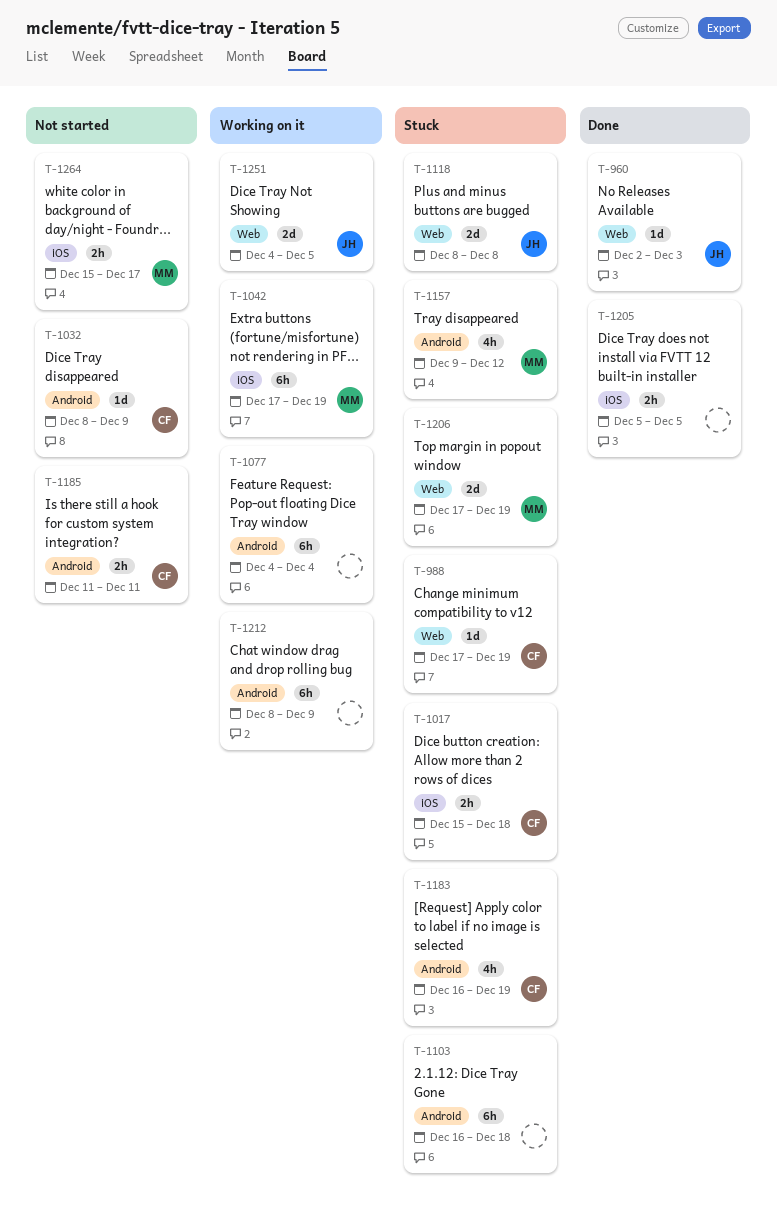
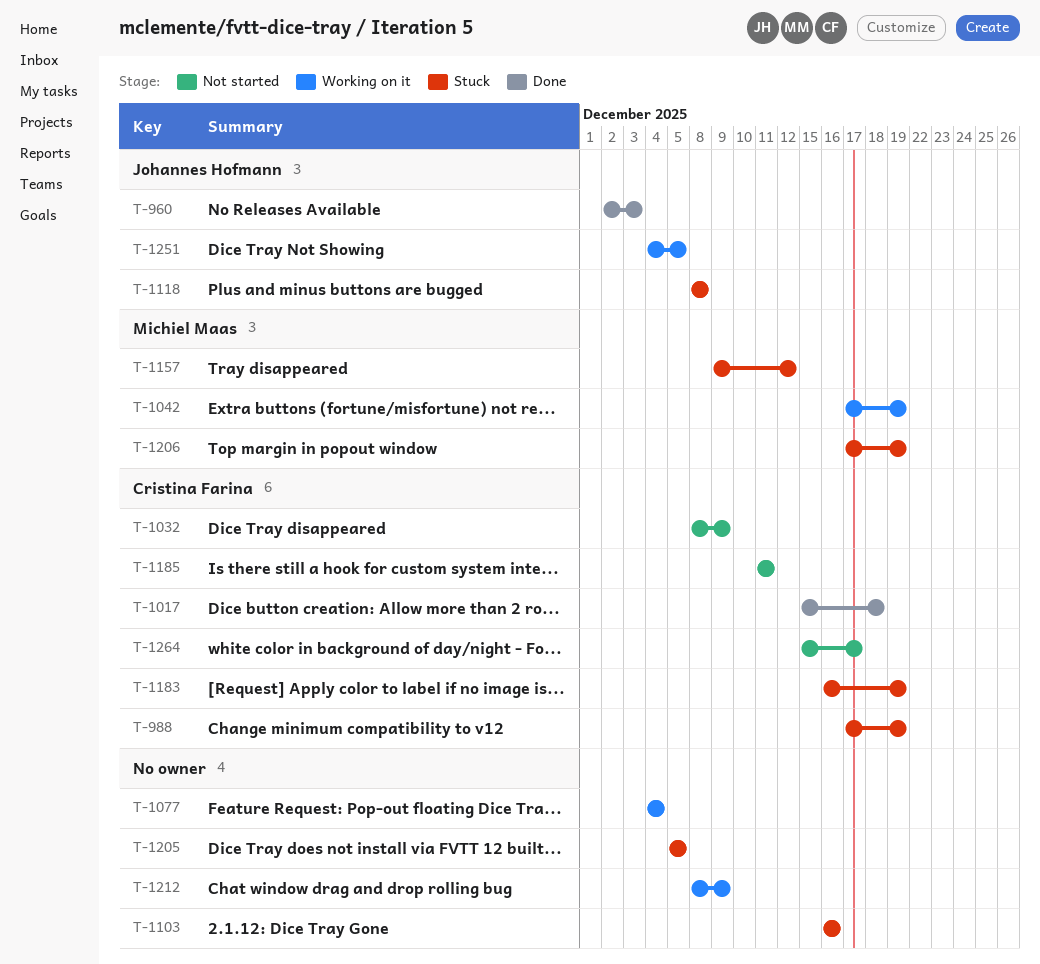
T-1017, status: Stuck -> Done
T-1103, due: Dec 18 -> Dec 16
T-1205, status: Done -> Stuck
T-1264, owner: Michiel Maas -> Cristina Farina

